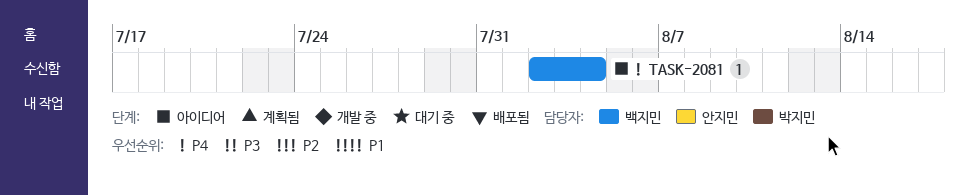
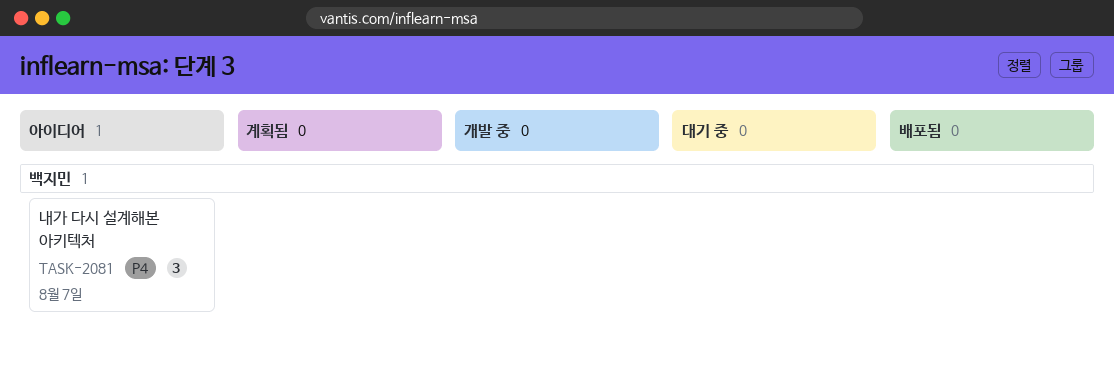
TASK-2081, estimate: 1 -> 3
TASK-2081, due: Aug 4 -> Aug 7

